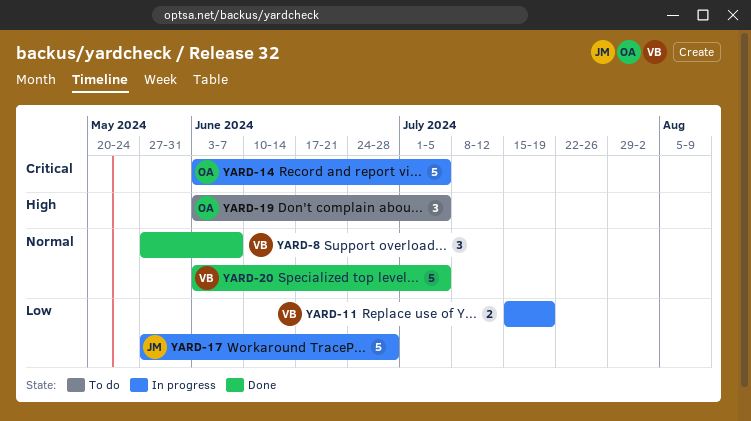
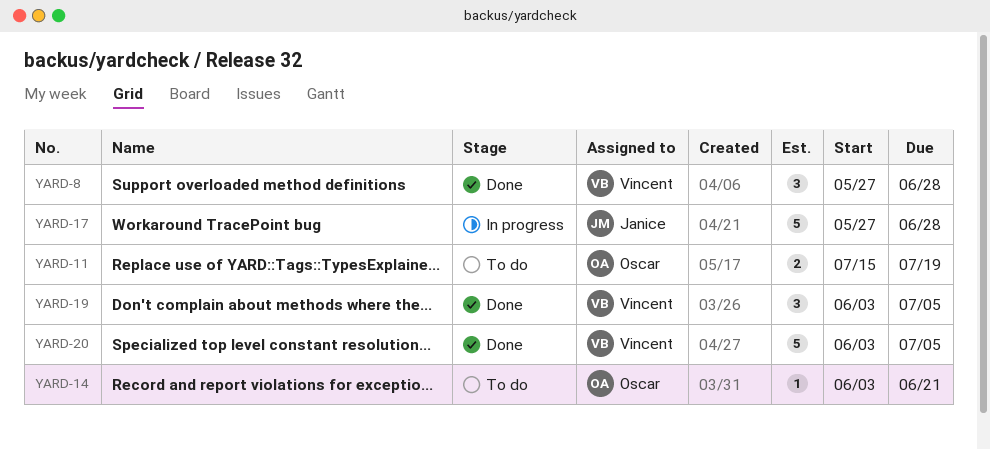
YARD-8, due: Jun 7 -> Jun 28
YARD-11, status: In progress -> To do
YARD-11, owner: Vincent -> Oscar
YARD-14, status: In progress -> To do
YARD-14, estimate: 5 -> 1
YARD-14, due: Jul 5 -> Jun 21
YARD-19, status: To do -> Done
YARD-19, owner: Oscar -> Vincent

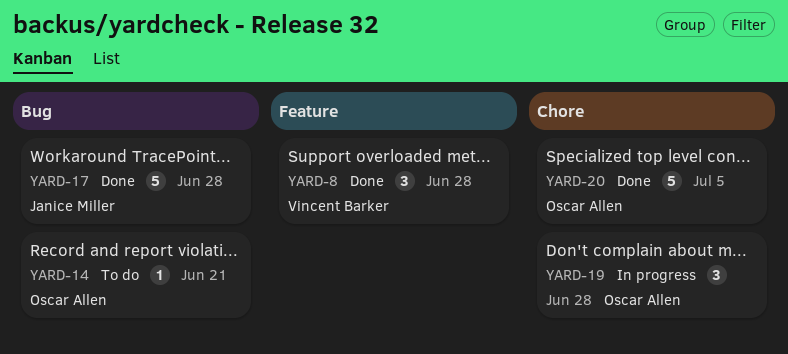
YARD-11: present -> none
YARD-17, status: In progress -> Done
YARD-19, status: Done -> In progress
YARD-19, owner: Vincent Barker -> Oscar Allen
YARD-19, due: Jul 5 -> Jun 28
YARD-20, owner: Vincent Barker -> Oscar Allen

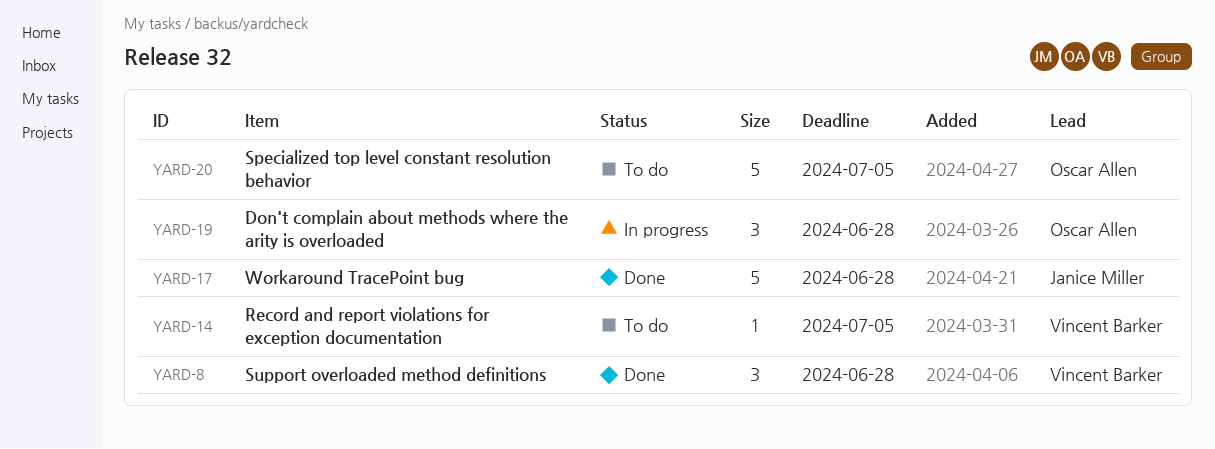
YARD-14, owner: Oscar Allen -> Vincent Barker
YARD-14, due: Jun 21 -> Jul 5
YARD-20, status: Done -> To do

